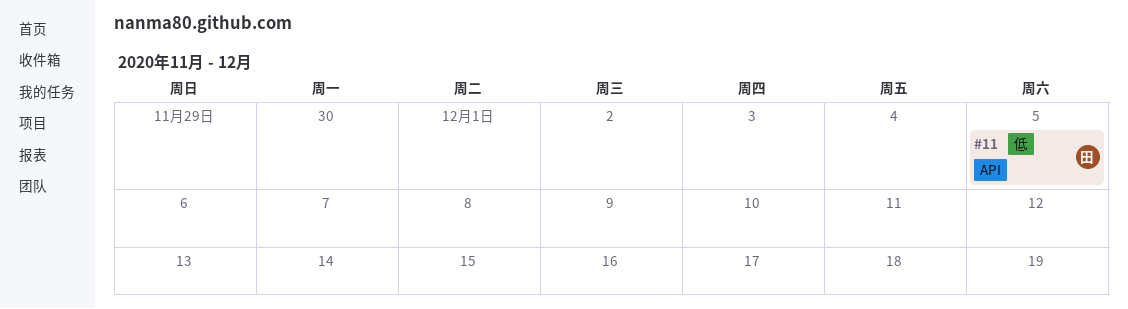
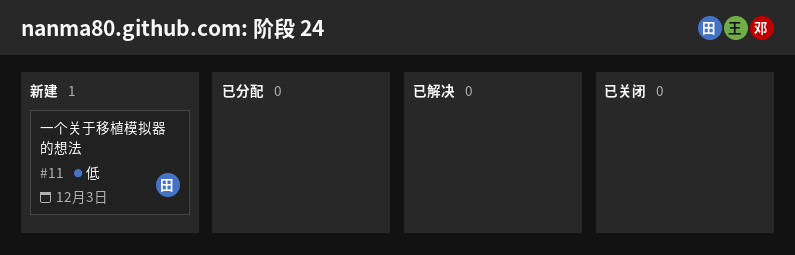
#11, due: Dec 5 -> Dec 3

